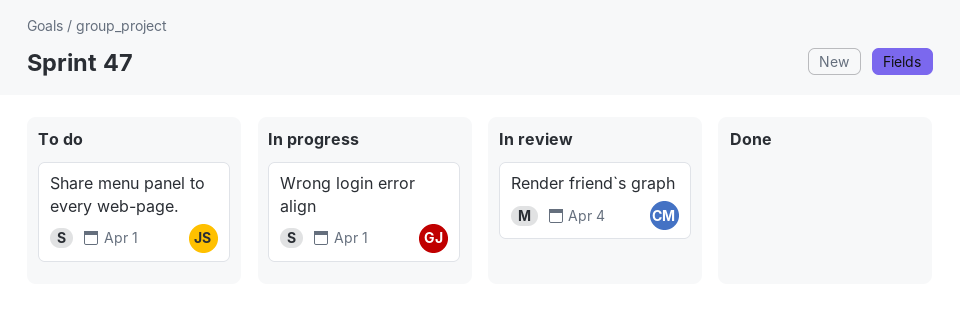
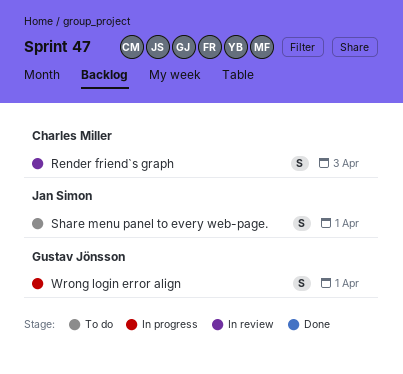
Render friend`s graph, estimate: M -> S
Render friend`s graph, due: Apr 4 -> Apr 3

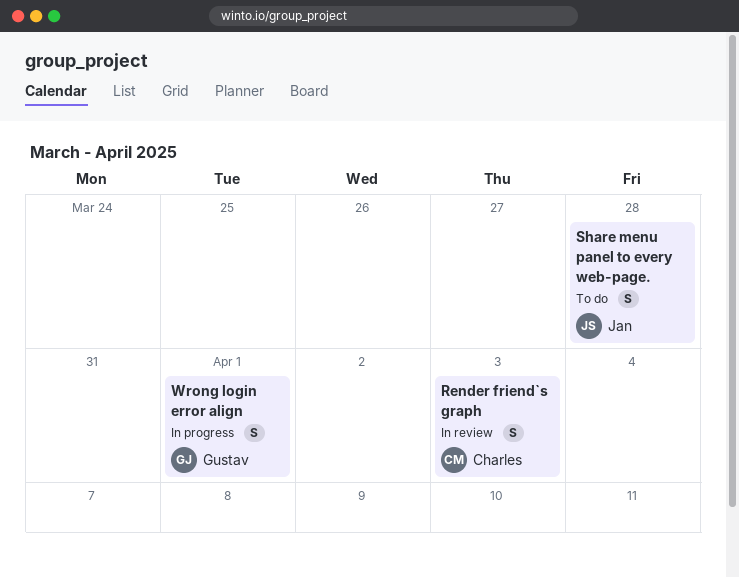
Share menu panel to every web-page., due: Apr 1 -> Mar 28

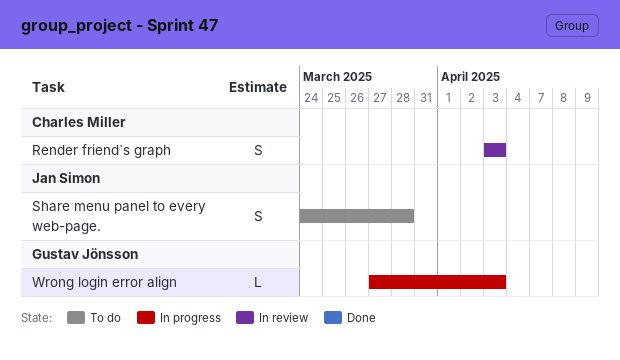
Wrong login error align, estimate: S -> L
Wrong login error align, due: Apr 1 -> Apr 3

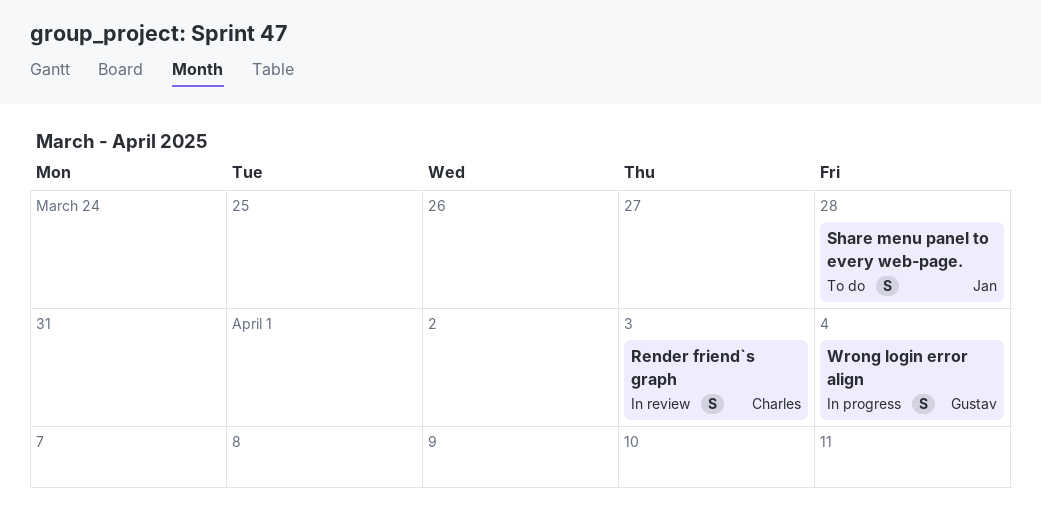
Wrong login error align, estimate: L -> S
Wrong login error align, due: Apr 3 -> Apr 4

